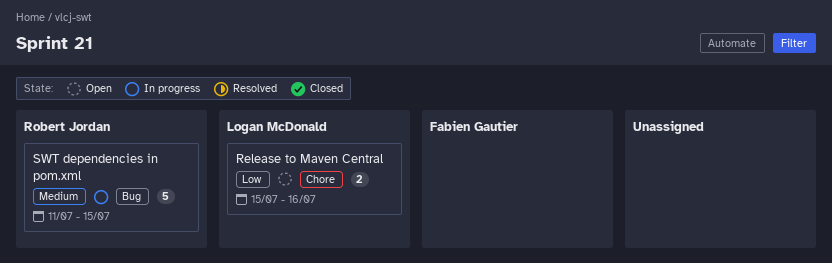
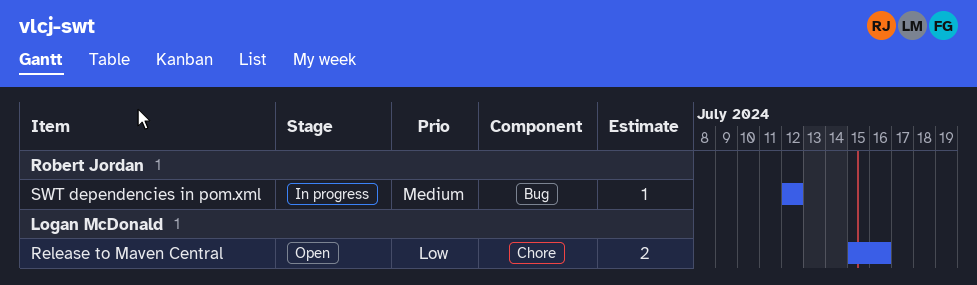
SWT dependencies in pom.xml, estimate: 5 -> 1
SWT dependencies in pom.xml, start: Jul 11 -> Jul 12
SWT dependencies in pom.xml, due: Jul 15 -> Jul 12

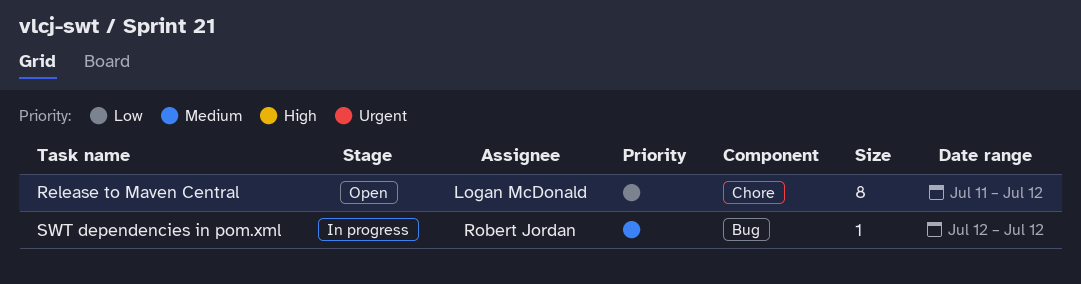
Release to Maven Central, estimate: 2 -> 8
Release to Maven Central, start: Jul 15 -> Jul 11
Release to Maven Central, due: Jul 16 -> Jul 12

